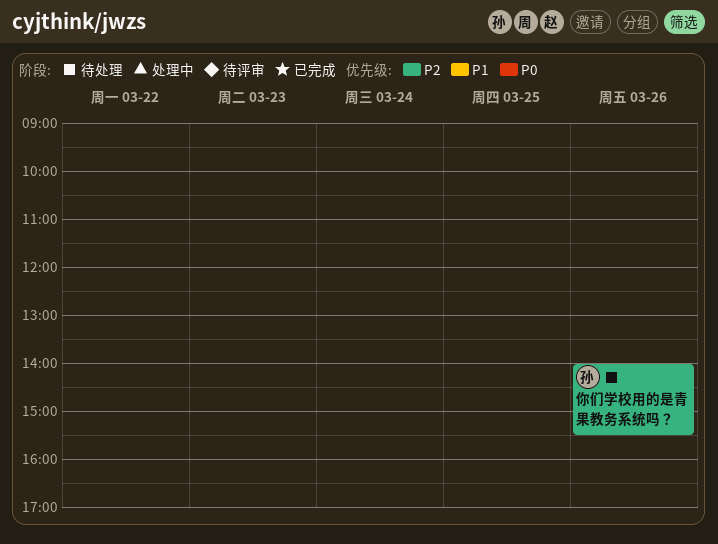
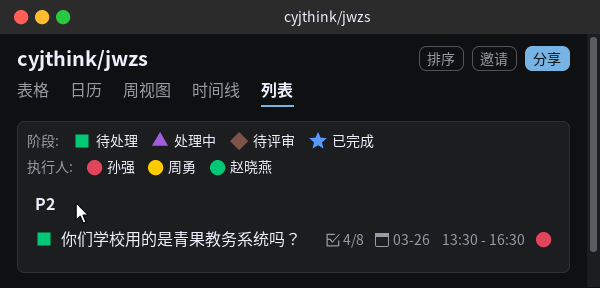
你们学校用的是青果教务系统吗？, begins: 14:00 -> 13:30
你们学校用的是青果教务系统吗？, ends: 15:30 -> 16:30

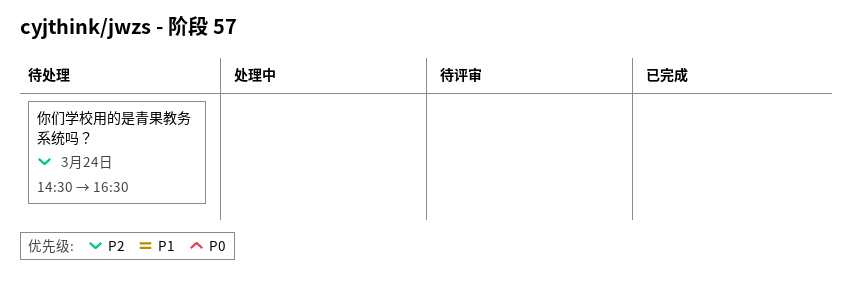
你们学校用的是青果教务系统吗？, day: Mar 26 -> Mar 24
你们学校用的是青果教务系统吗？, begins: 13:30 -> 14:30

